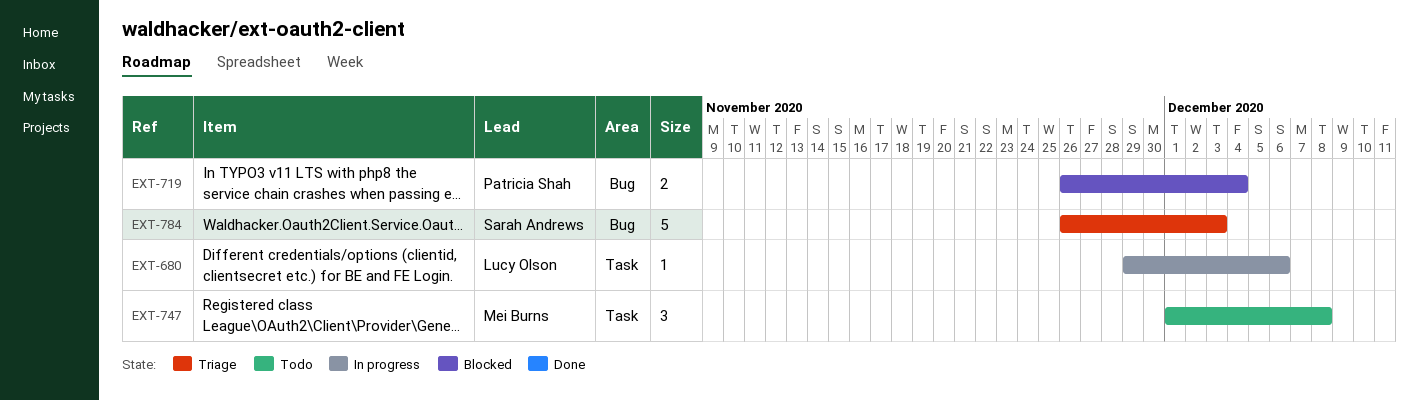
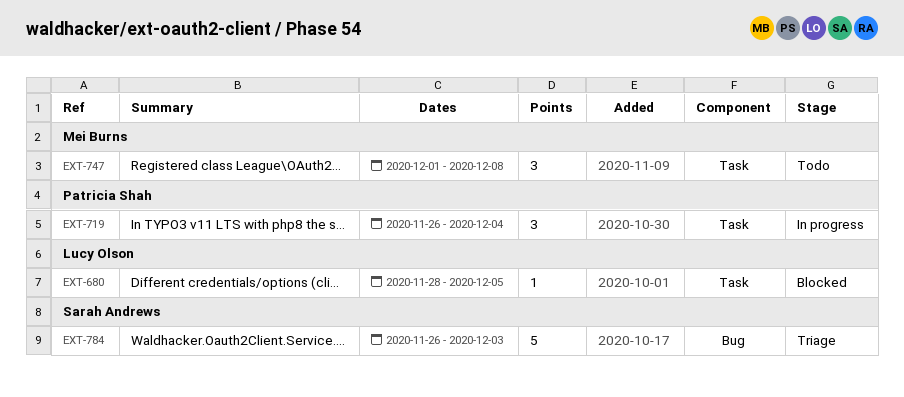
EXT-680, status: In progress -> Blocked
EXT-680, start: Nov 29 -> Nov 28
EXT-680, due: Dec 6 -> Dec 5
EXT-719, status: Blocked -> In progress
EXT-719, label: Bug -> Task
EXT-719, estimate: 2 -> 3

